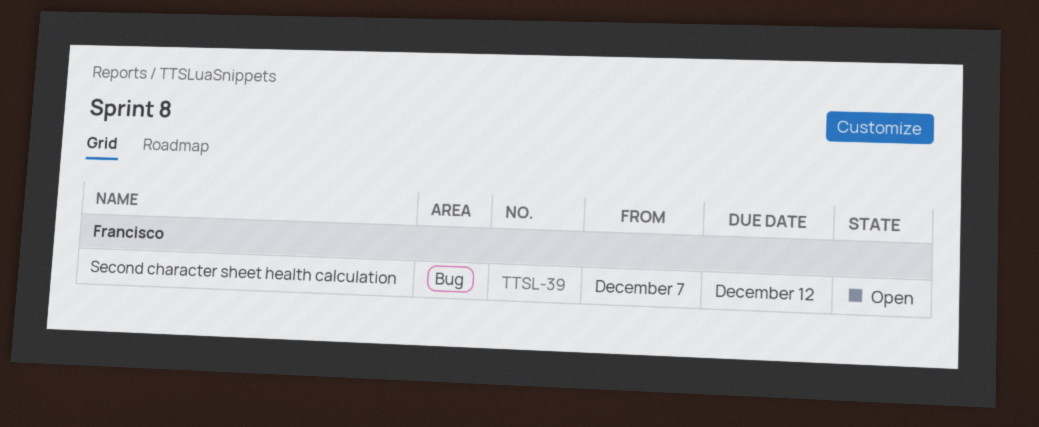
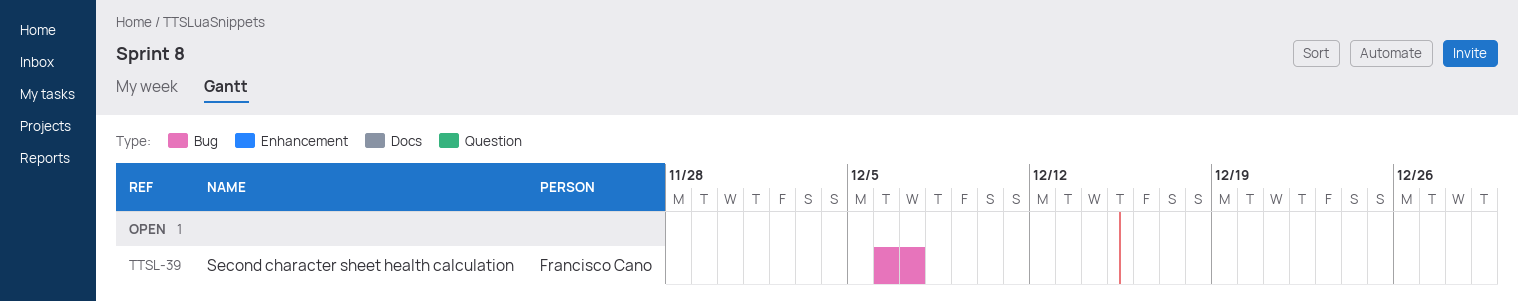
TTSL-39, start: Dec 7 -> Dec 6
TTSL-39, due: Dec 12 -> Dec 7

